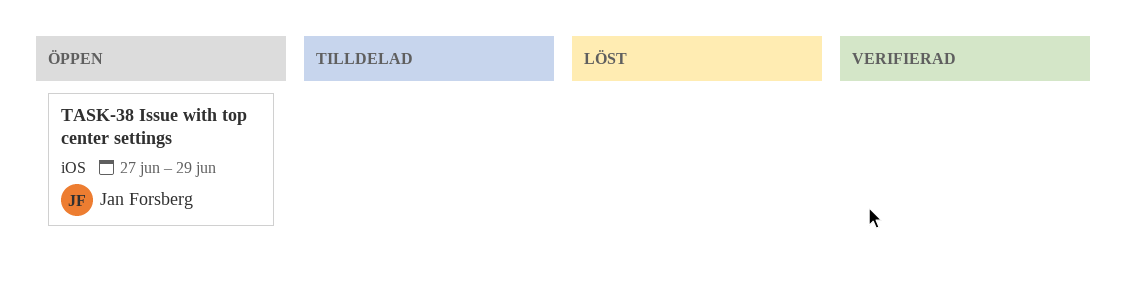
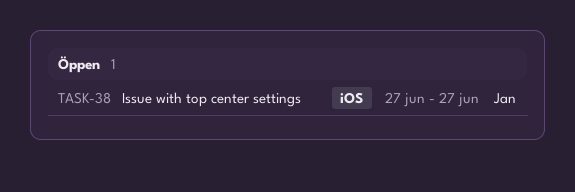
TASK-38, due: Jun 29 -> Jun 27

